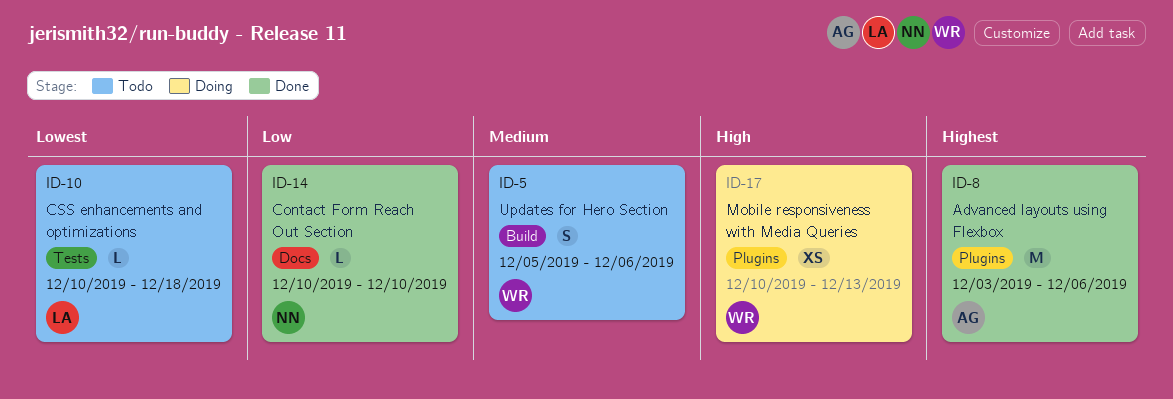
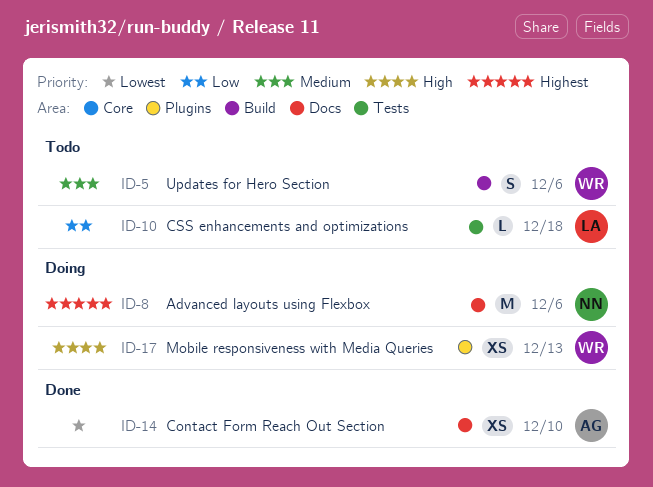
ID-8, status: Done -> Doing
ID-8, owner: AG -> NN
ID-8, label: Plugins -> Docs
ID-10, priority: Lowest -> Low
ID-14, owner: NN -> AG
ID-14, priority: Low -> Lowest
ID-14, estimate: L -> XS

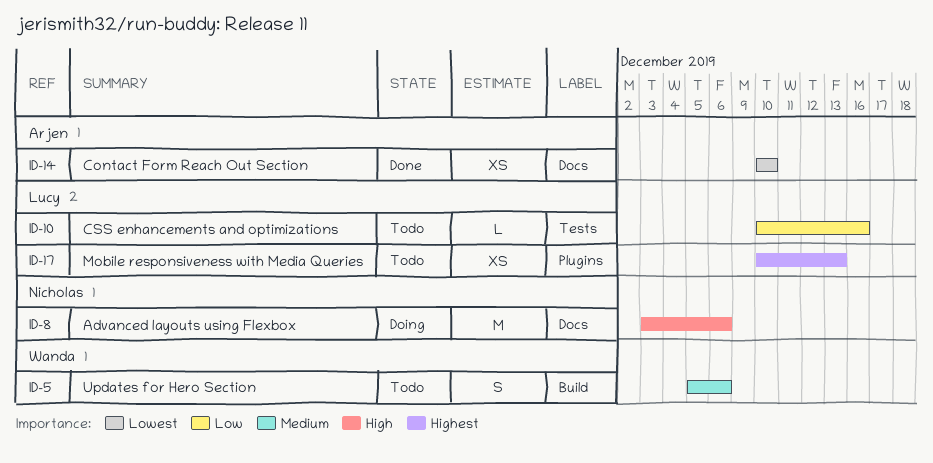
ID-8, priority: Highest -> High
ID-10, due: Dec 18 -> Dec 16
ID-17, status: Doing -> Todo
ID-17, owner: Wanda -> Lucy
ID-17, priority: High -> Highest

